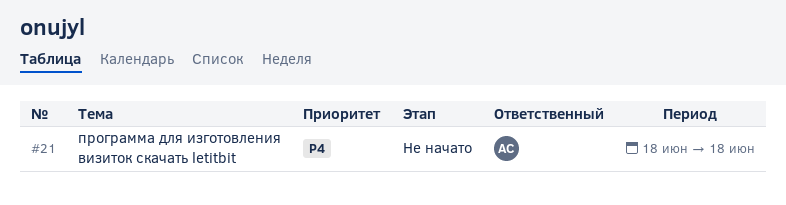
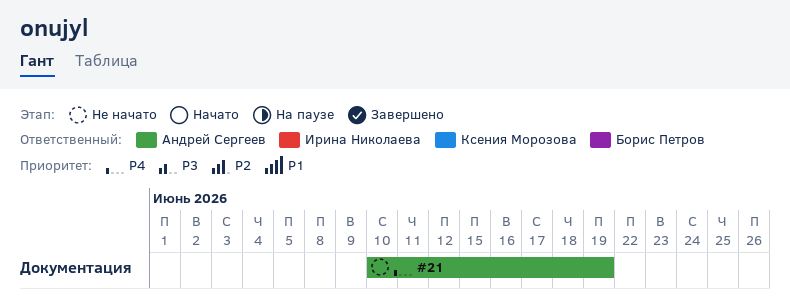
#21, start: Jun 18 -> Jun 10
#21, due: Jun 18 -> Jun 19

